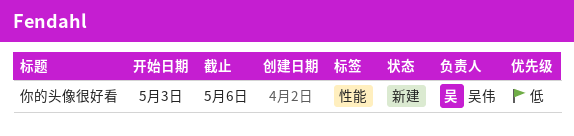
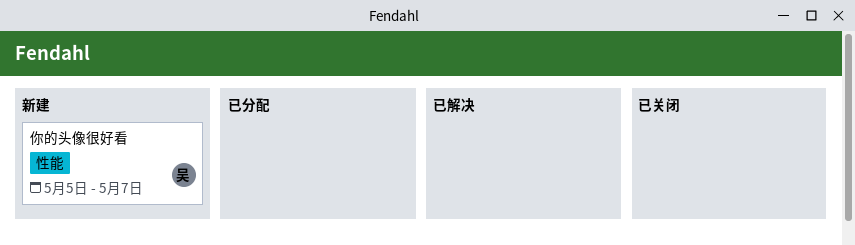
你的头像很好看, start: May 3 -> May 5
你的头像很好看, due: May 6 -> May 7

